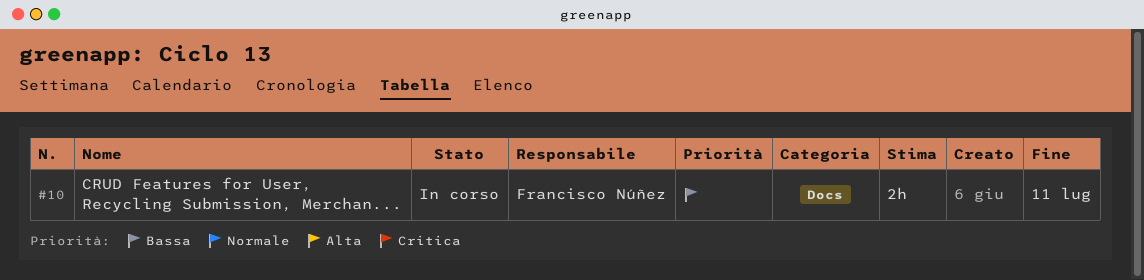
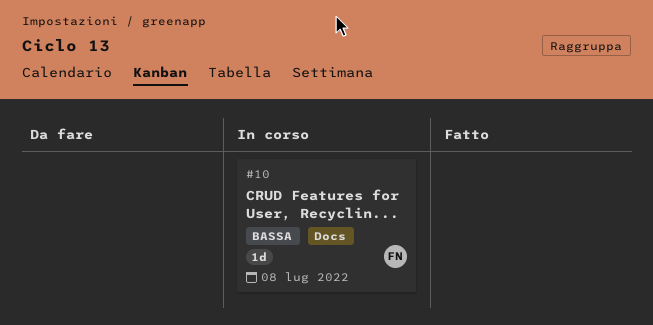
#10, estimate: 2h -> 1d
#10, due: Jul 11 -> Jul 8

